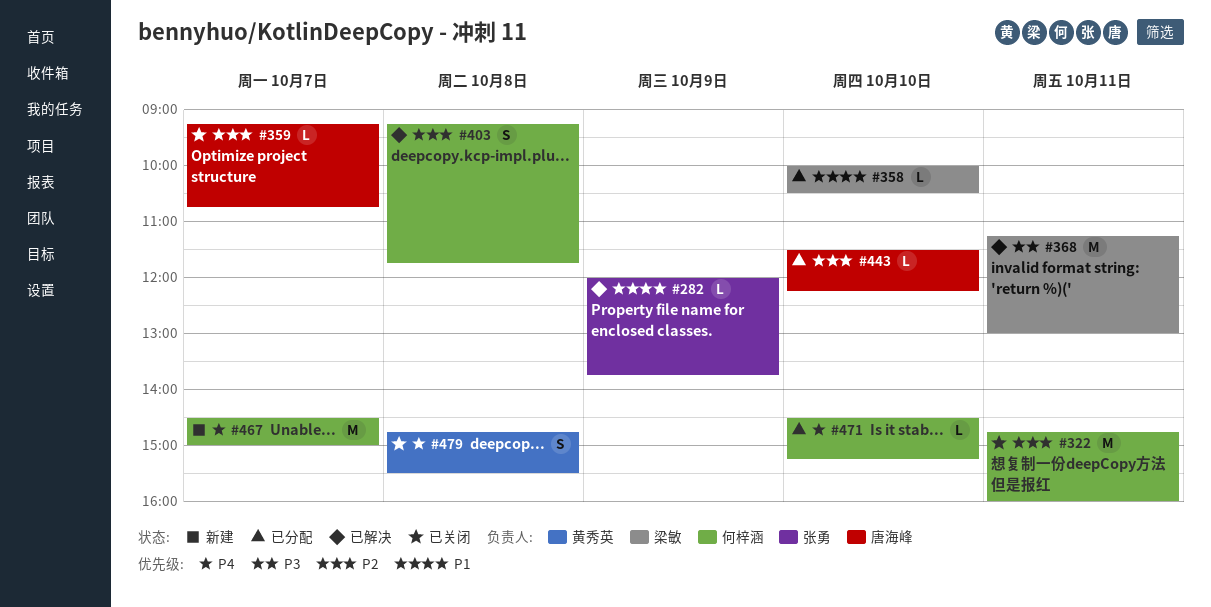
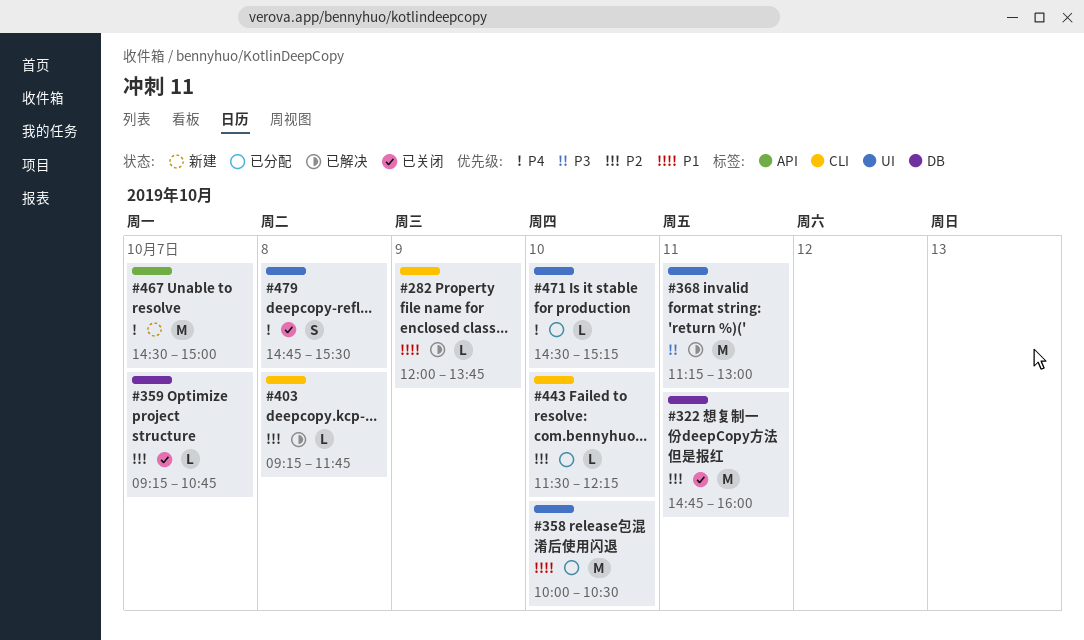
#358, estimate: L -> M
#403, estimate: S -> L

